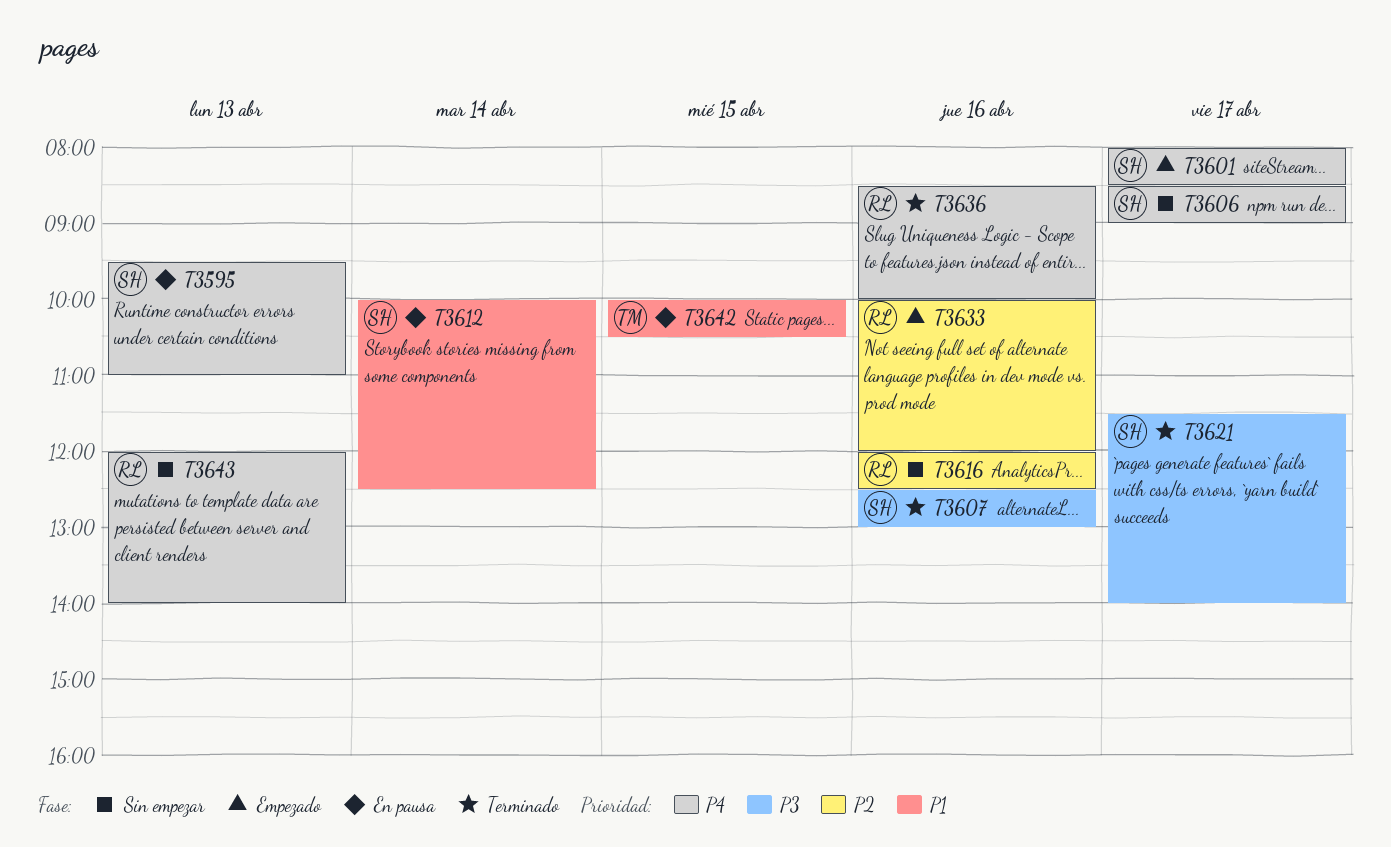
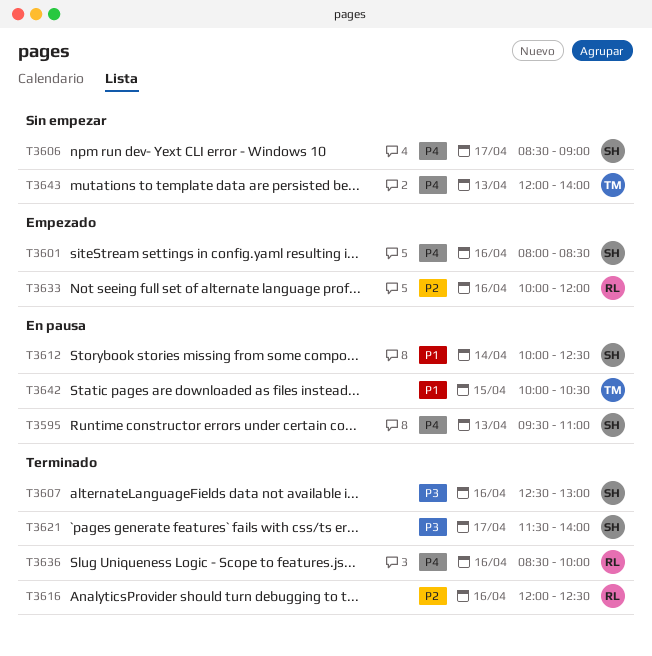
T3601, day: Apr 17 -> Apr 16
T3616, status: Sin empezar -> Terminado
T3643, owner: RL -> TM

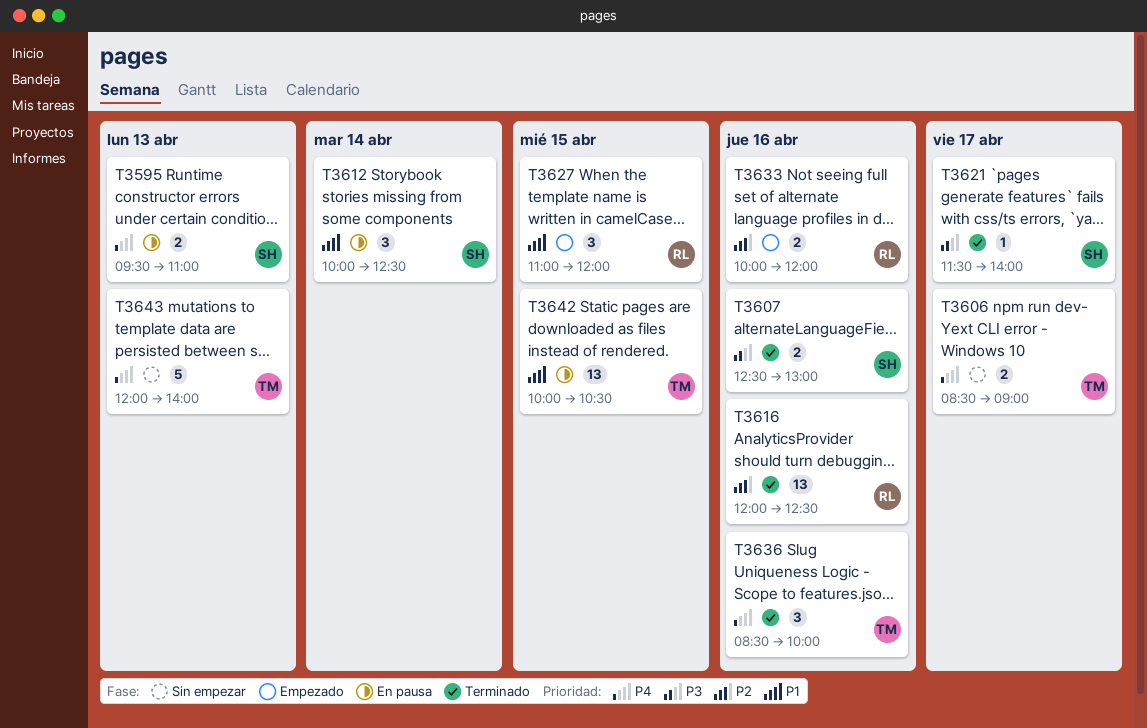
T3601: present -> none
T3606, owner: SH -> TM
T3627: none -> present
T3636, owner: RL -> TM

